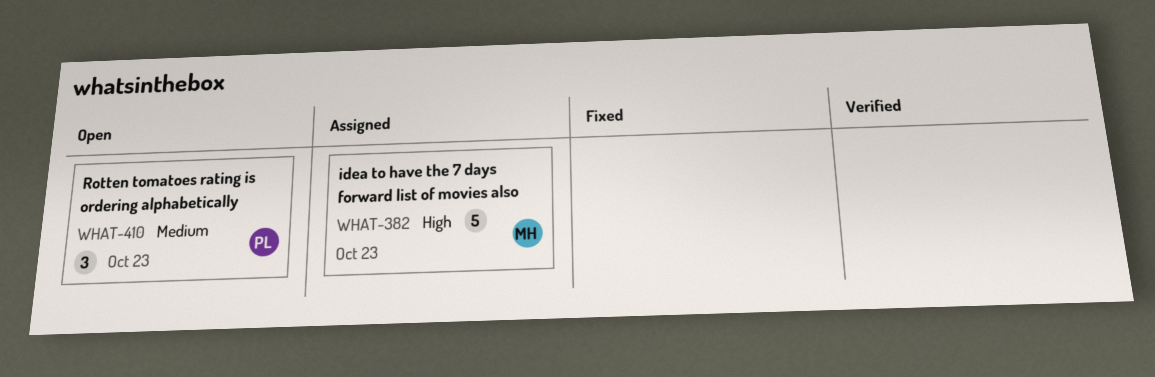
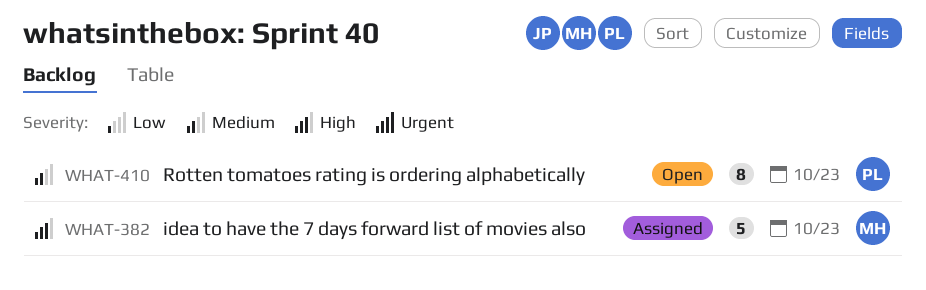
WHAT-410, estimate: 3 -> 8

